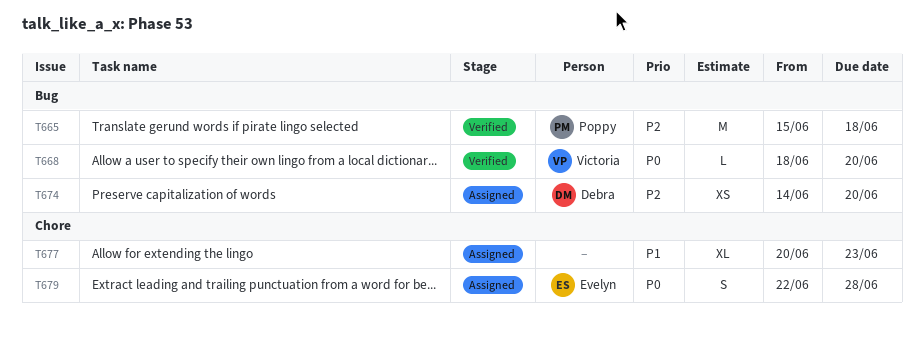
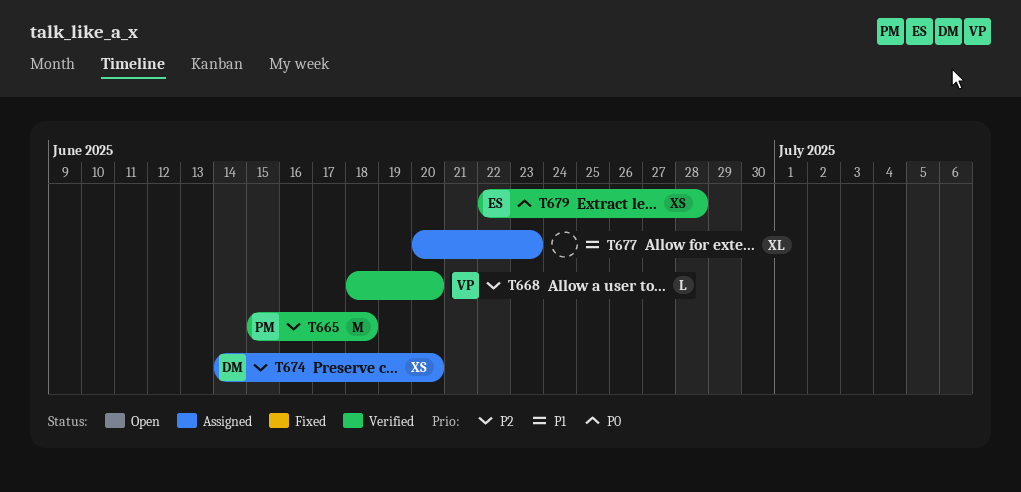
T668, priority: P0 -> P2
T679, status: Assigned -> Verified
T679, estimate: S -> XS

